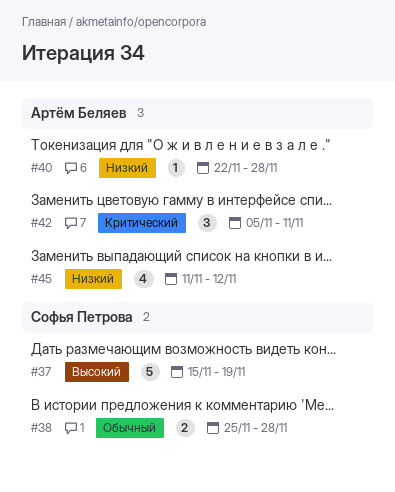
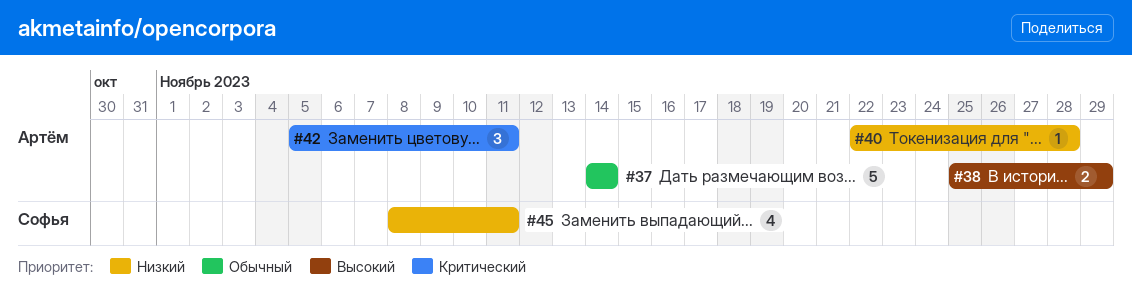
#37, owner: Софья Петрова -> Артём Беляев
#37, priority: Высокий -> Обычный
#37, start: Nov 15 -> Nov 14
#37, due: Nov 19 -> Nov 14
#38, owner: Софья Петрова -> Артём Беляев
#38, priority: Обычный -> Высокий
#38, due: Nov 28 -> Nov 29
#45, owner: Артём Беляев -> Софья Петрова
#45, start: Nov 11 -> Nov 8
#45, due: Nov 12 -> Nov 11

